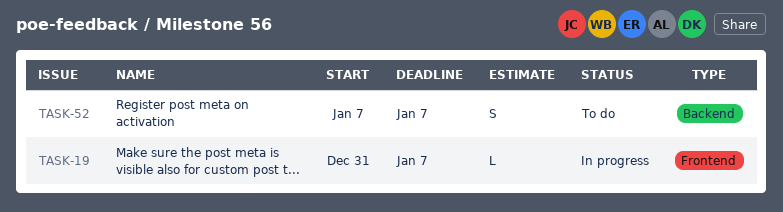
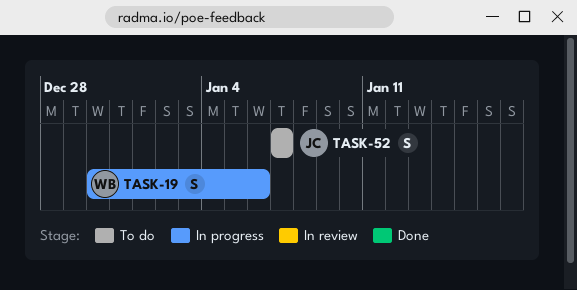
TASK-19, estimate: L -> S
TASK-19, start: Dec 31 -> Dec 30
TASK-19, due: Jan 7 -> Jan 6

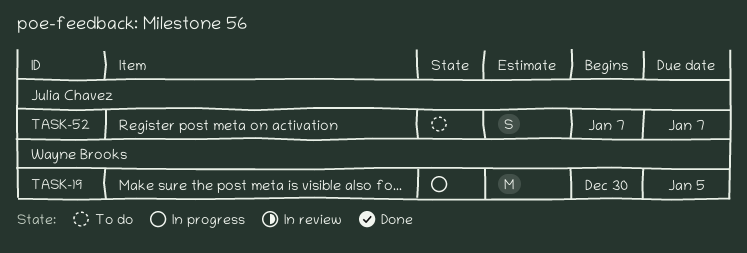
TASK-19, estimate: S -> M
TASK-19, due: Jan 6 -> Jan 5

